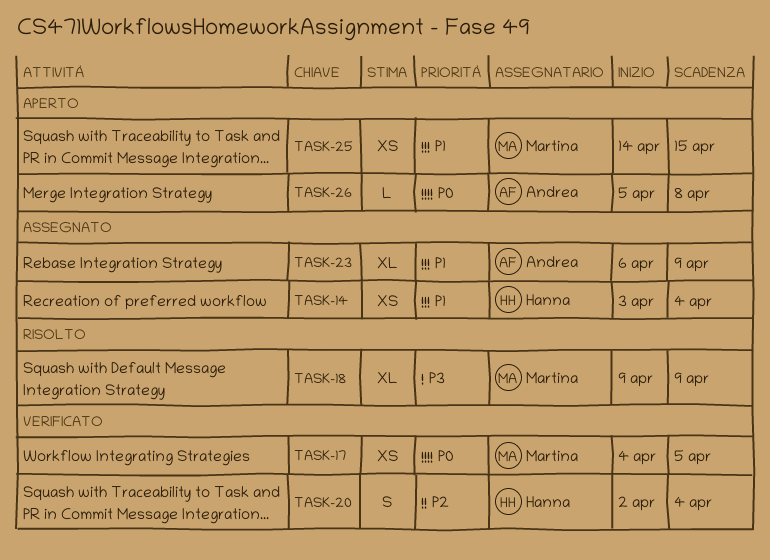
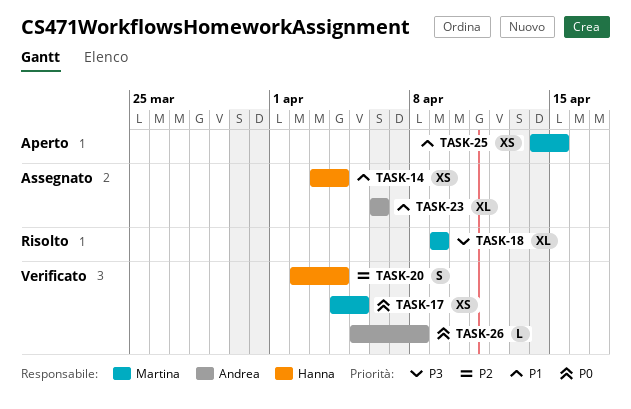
TASK-23, due: Apr 9 -> Apr 6
TASK-26, status: Aperto -> Verificato

